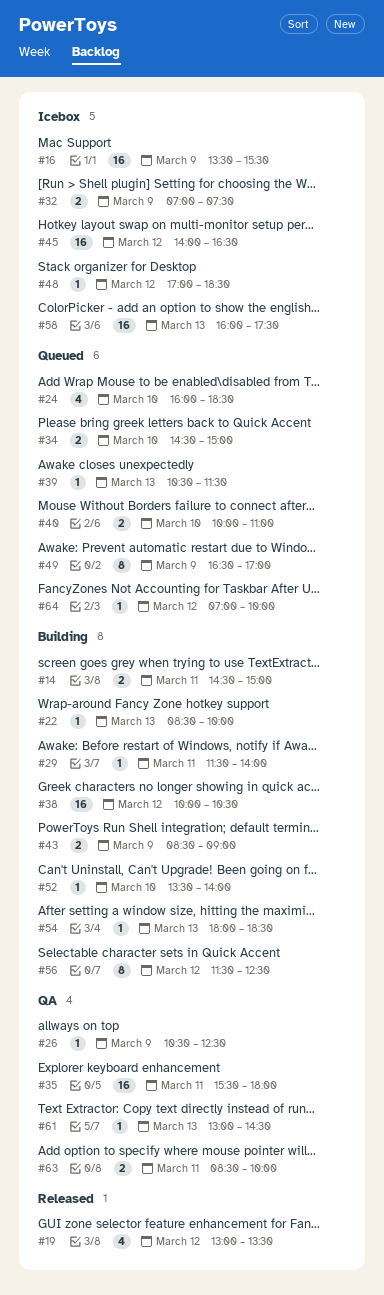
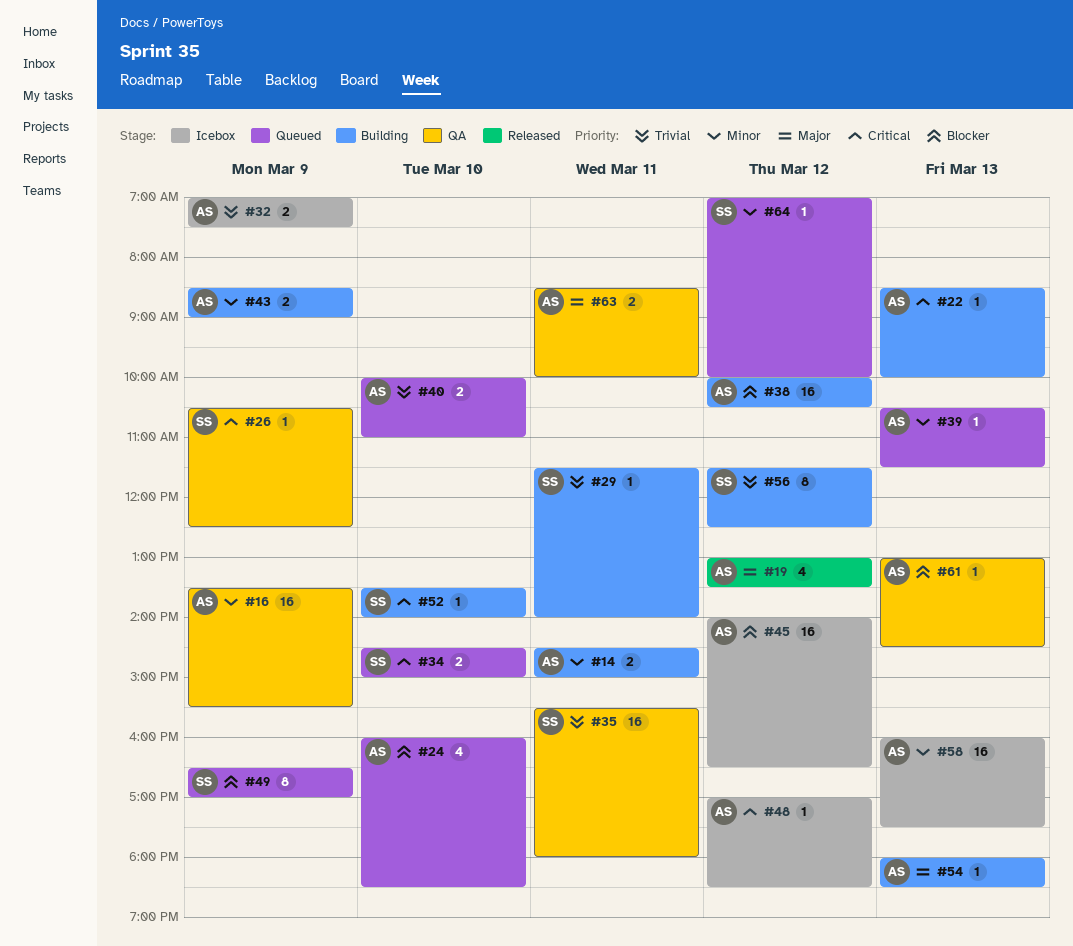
#16, status: Icebox -> QA

